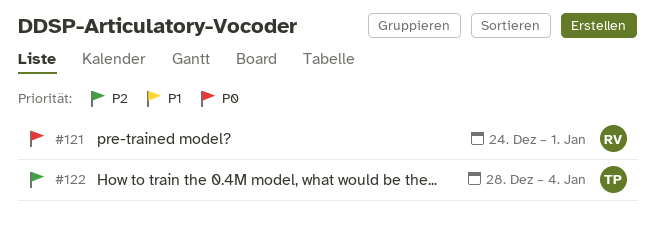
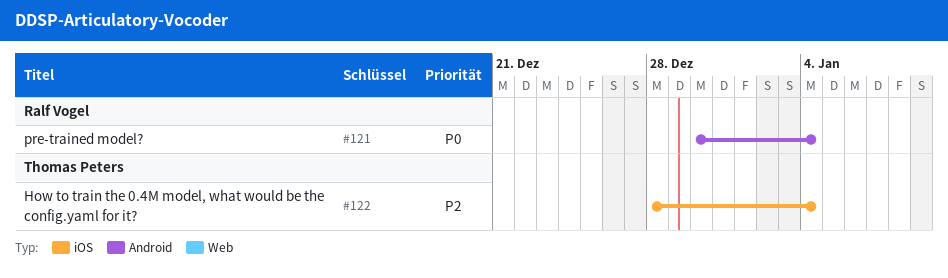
#121, start: Dec 24 -> Dec 30
#121, due: Jan 1 -> Jan 4

